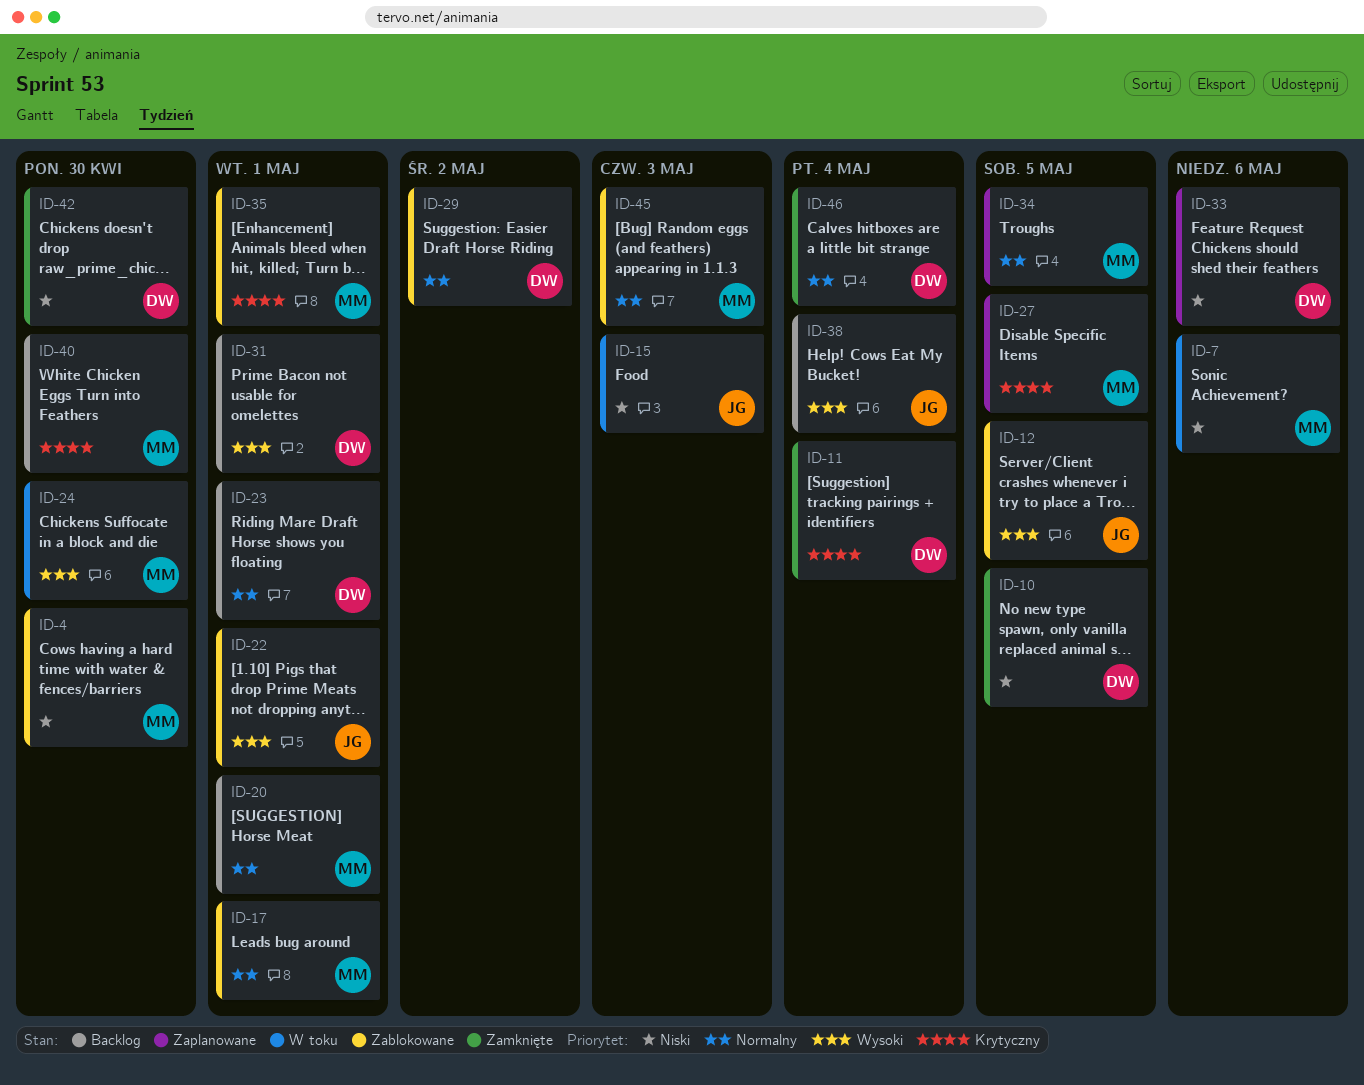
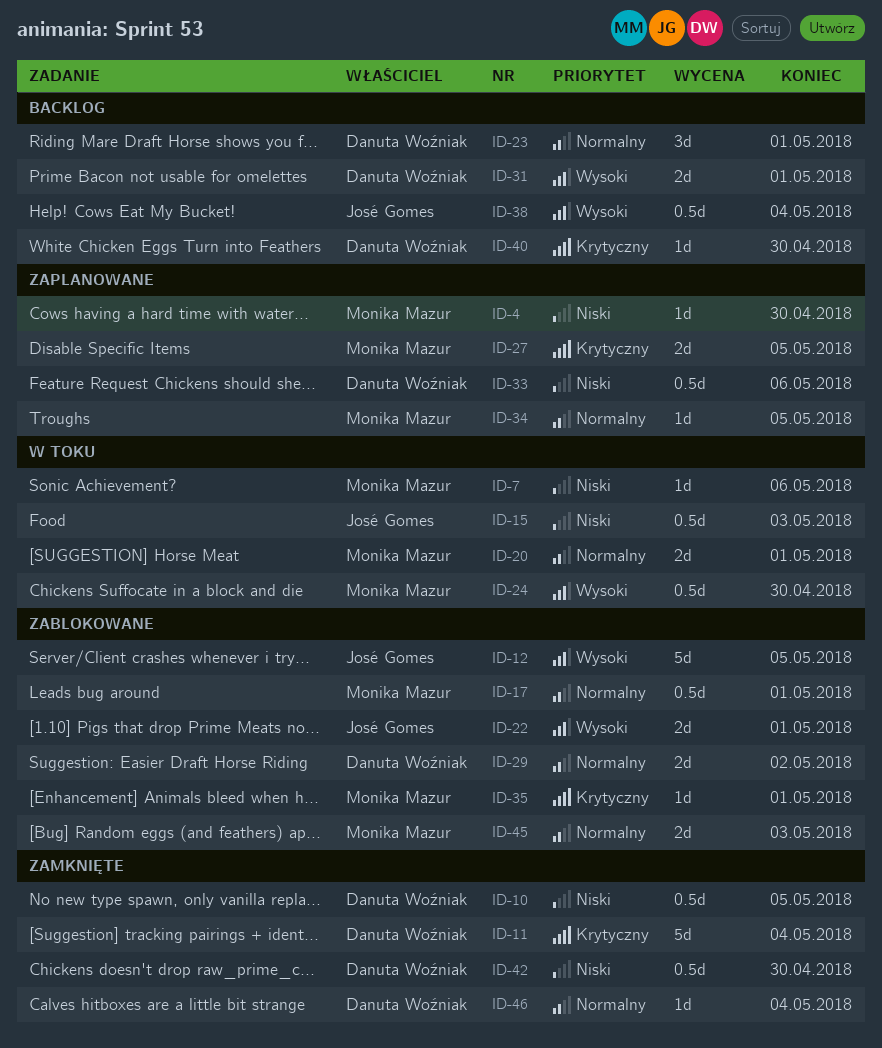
ID-4, status: Zablokowane -> Zaplanowane
ID-20, status: Backlog -> W toku
ID-40, owner: Monika Mazur -> Danuta Woźniak

